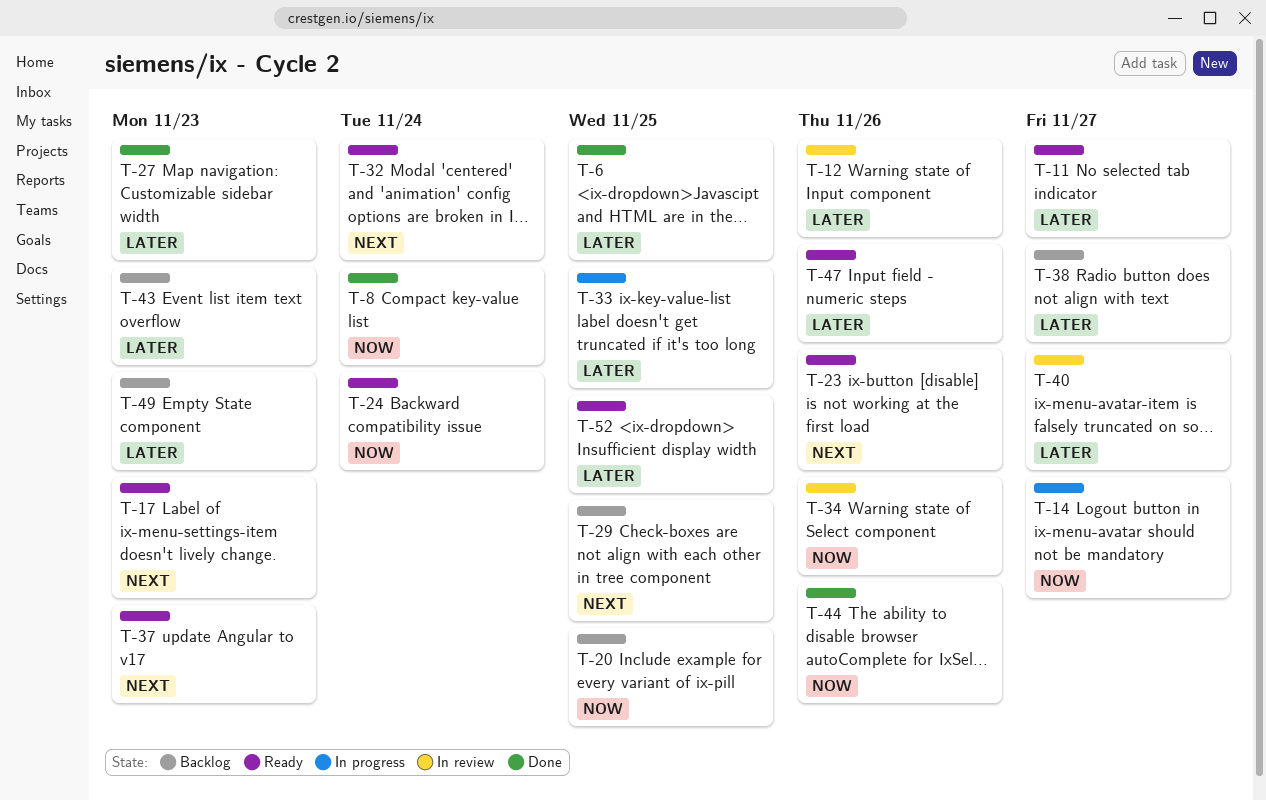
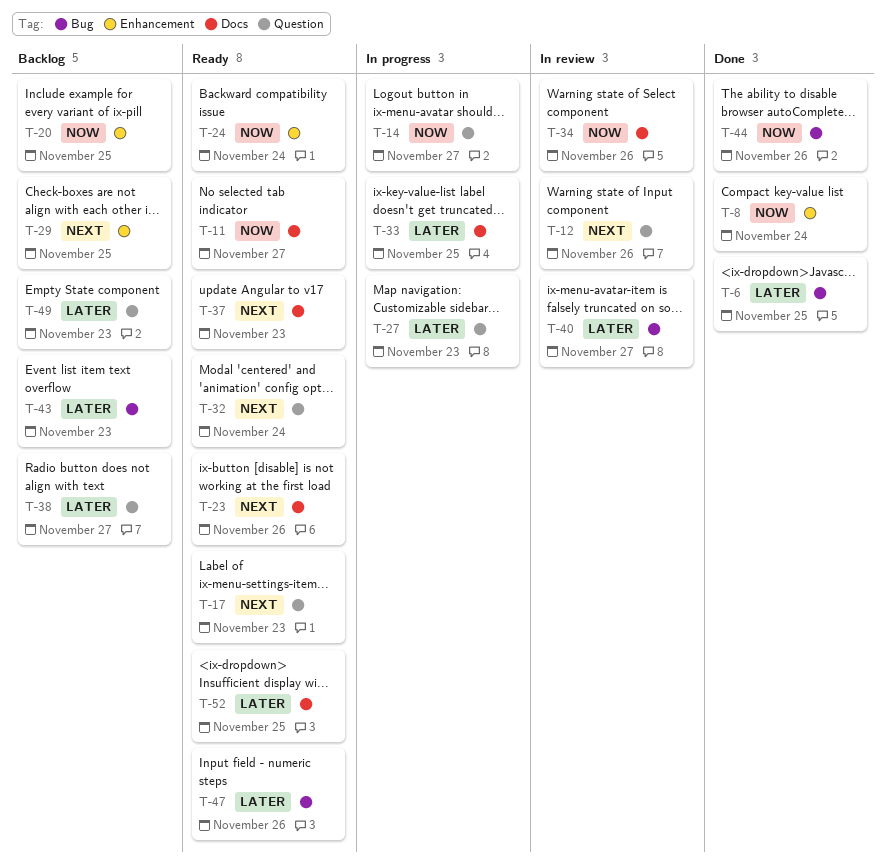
T-11, priority: Later -> Now
T-12, priority: Later -> Next
T-27, status: Done -> In progress

